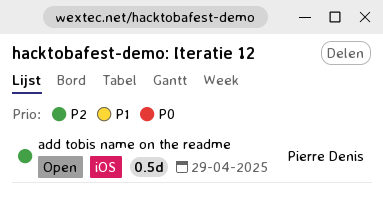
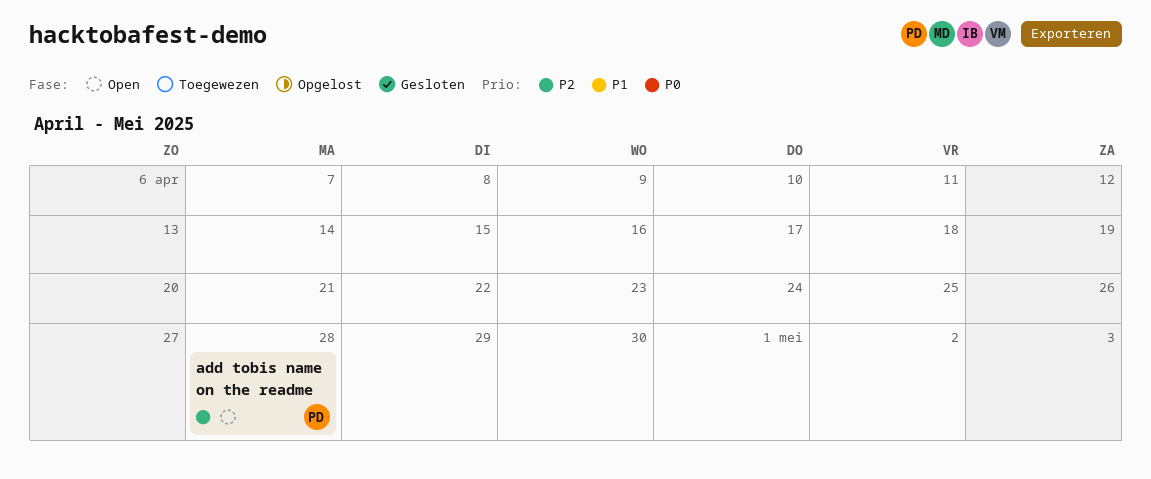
add tobis name on the readme, due: Apr 29 -> Apr 28

